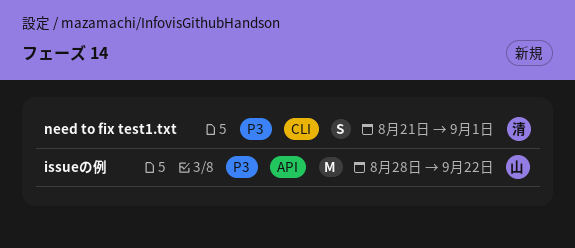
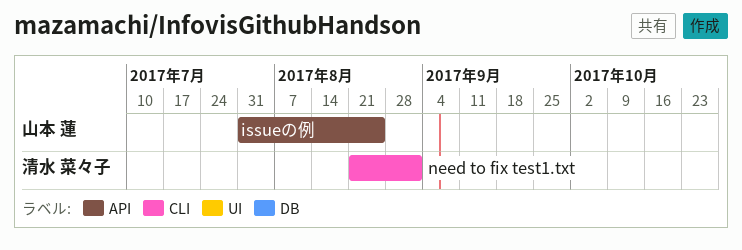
issueの例, start: Aug 28 -> Jul 31
issueの例, due: Sep 22 -> Aug 25

